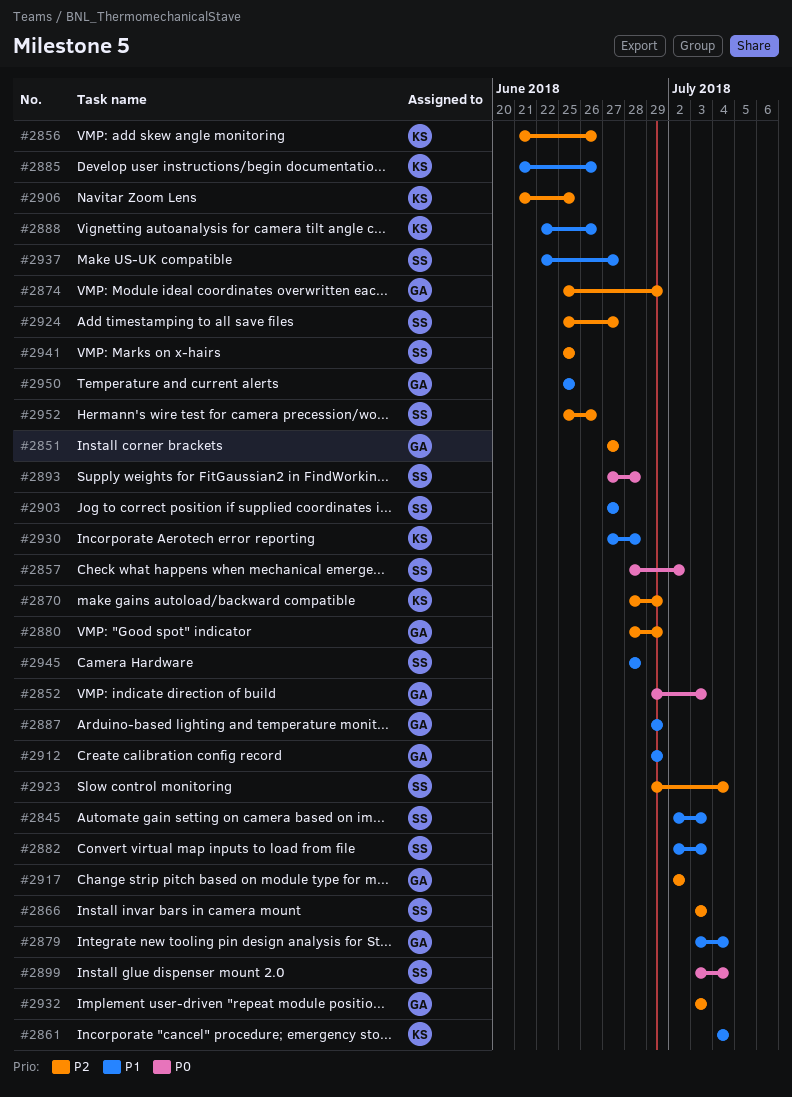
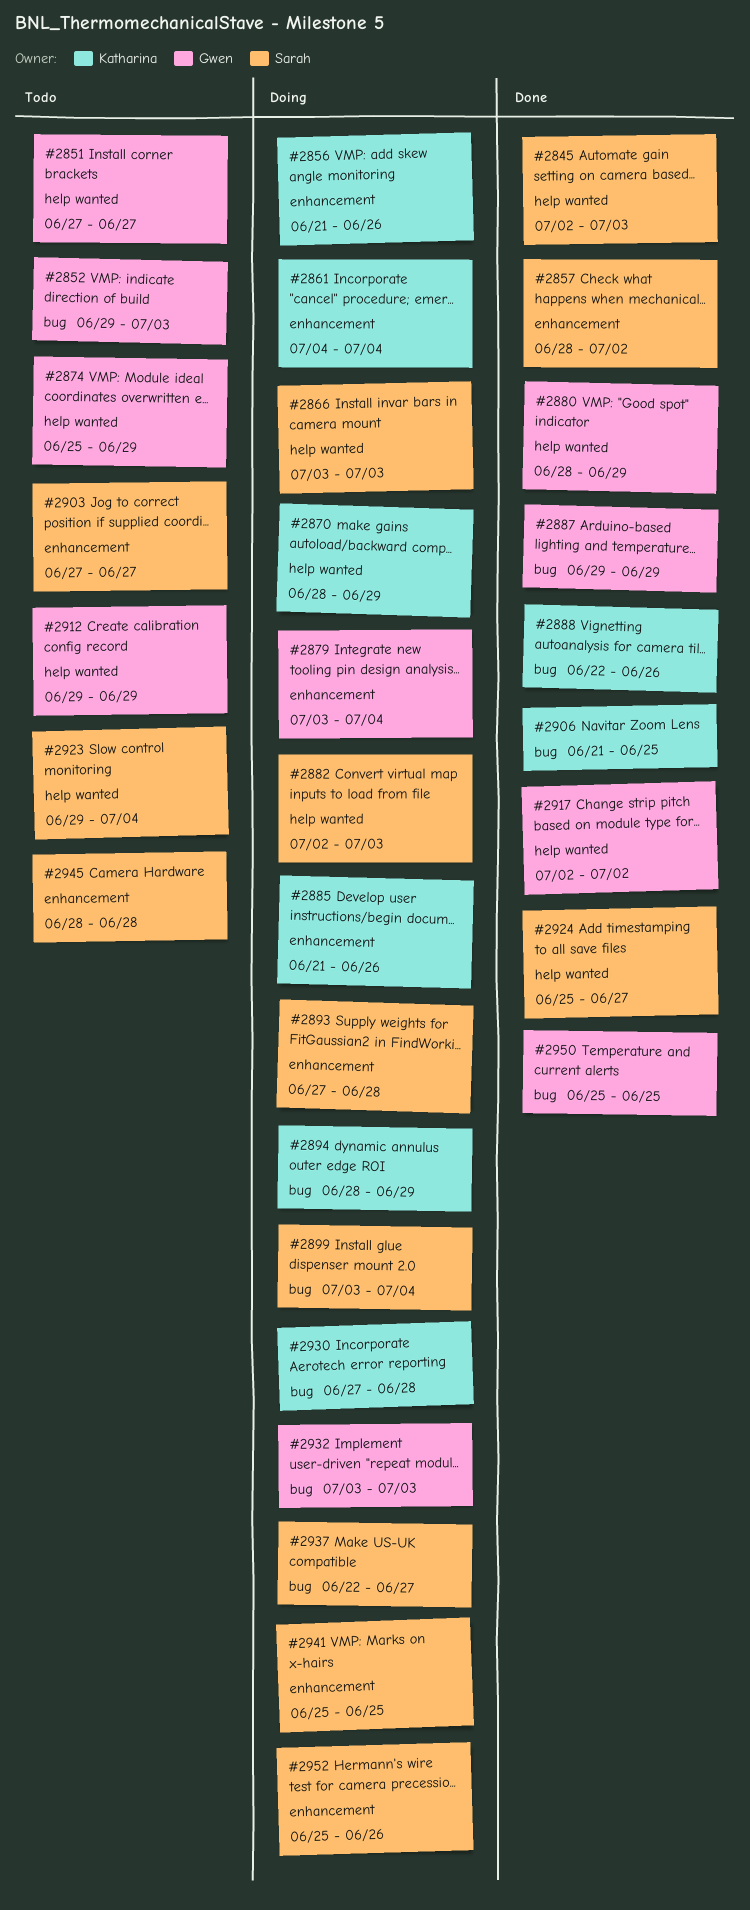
#2894: none -> present

